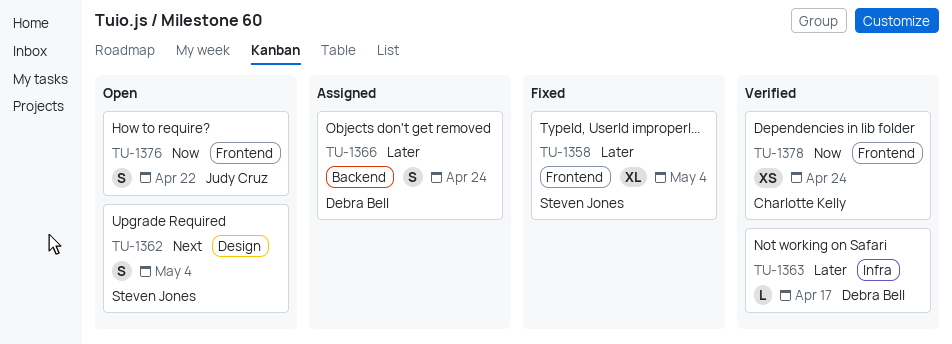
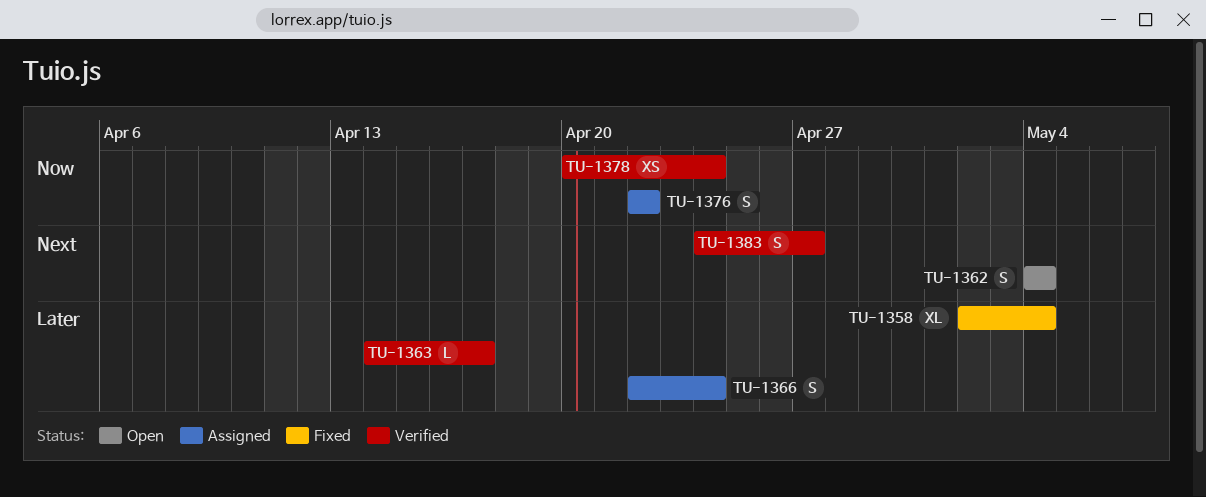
TU-1376, status: Open -> Assigned
TU-1383: none -> present

